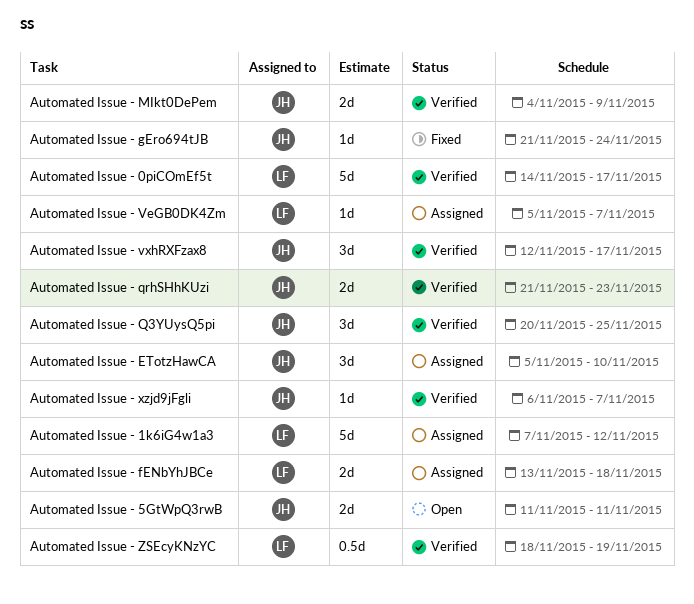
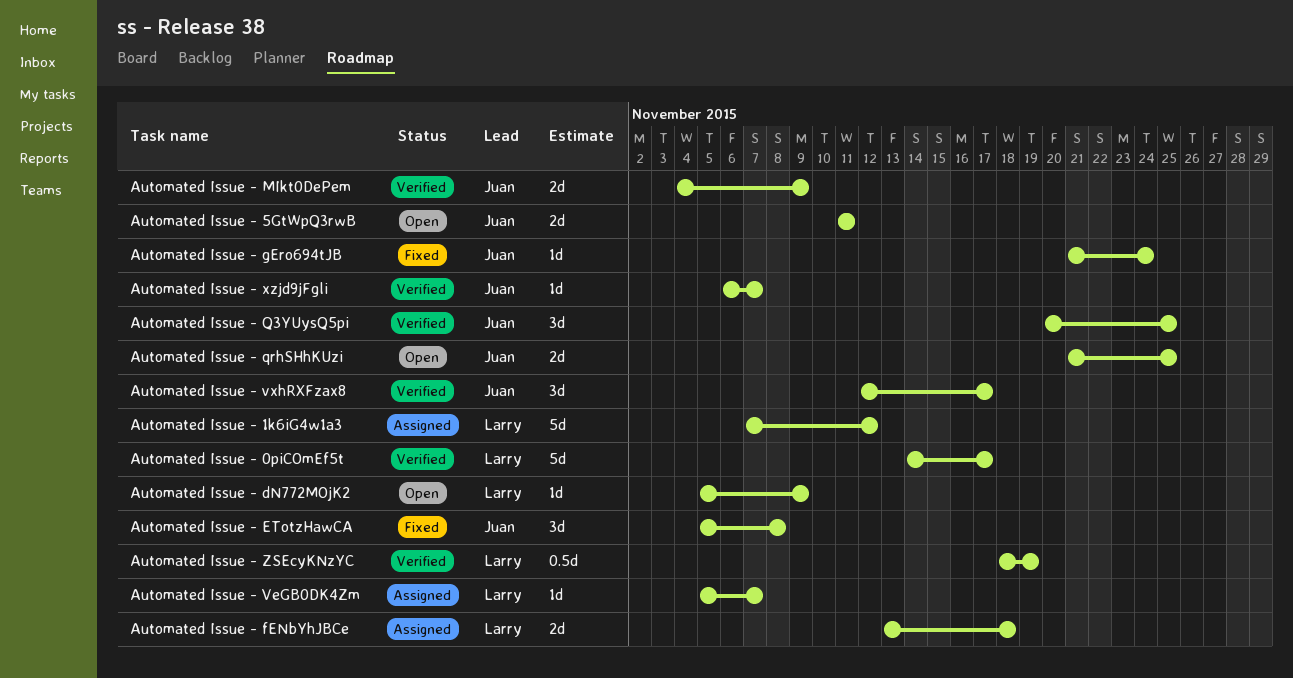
Automated Issue - dN772MOjK2: none -> present
Automated Issue - ETotzHawCA, status: Assigned -> Fixed
Automated Issue - ETotzHawCA, due: Nov 10 -> Nov 8
Automated Issue - qrhSHhKUzi, status: Verified -> Open
Automated Issue - qrhSHhKUzi, due: Nov 23 -> Nov 25

